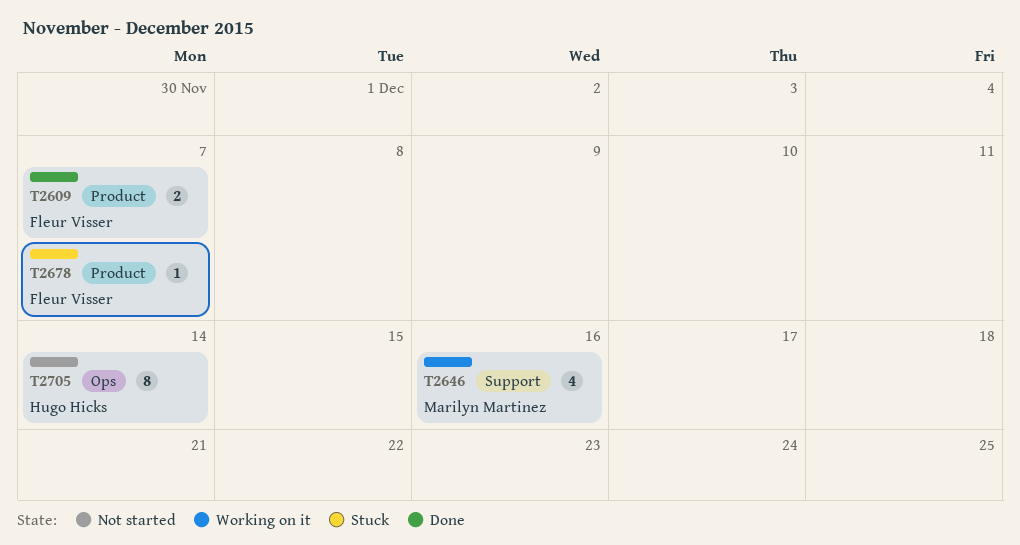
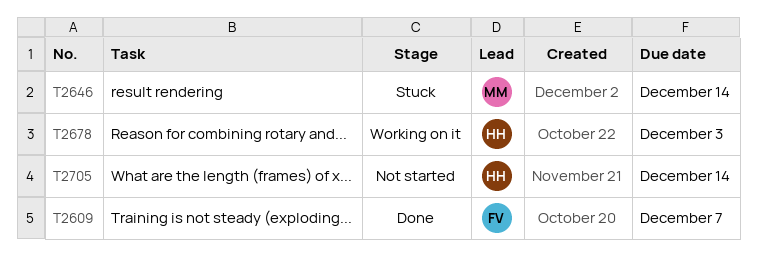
T2646, status: Working on it -> Stuck
T2646, due: Dec 16 -> Dec 14
T2678, status: Stuck -> Working on it
T2678, owner: Fleur Visser -> Hugo Hicks
T2678, due: Dec 7 -> Dec 3

